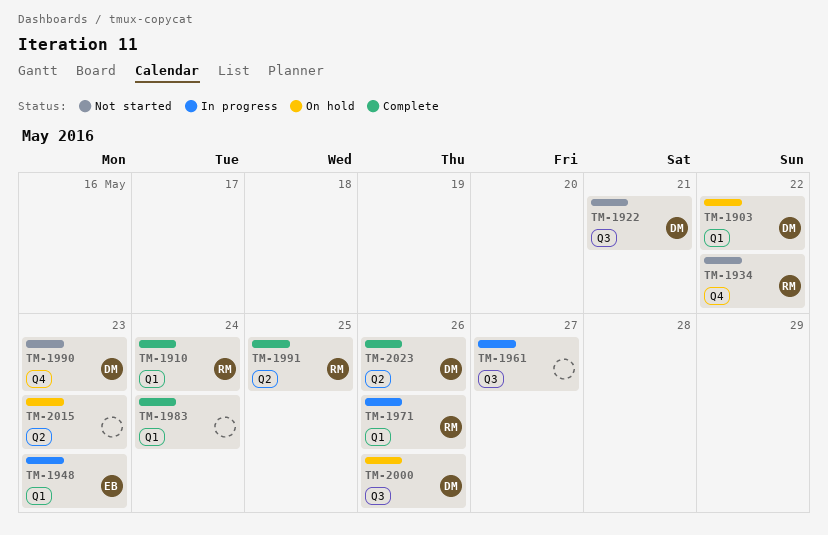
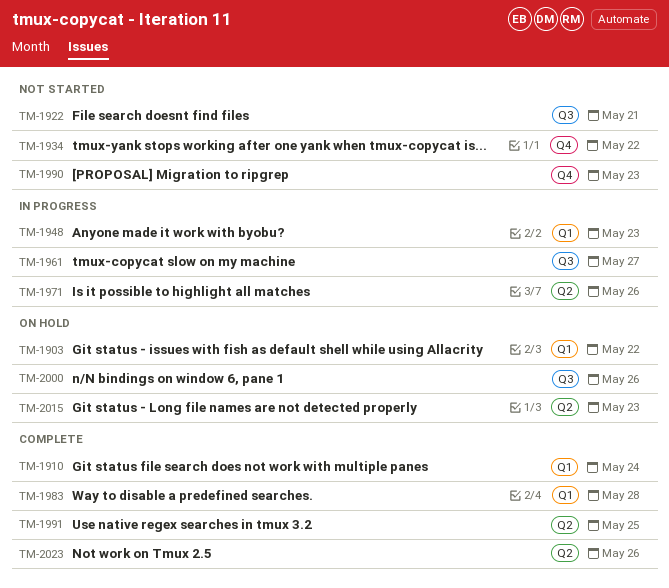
TM-1971, label: Q1 -> Q2
TM-1983, due: May 24 -> May 28

